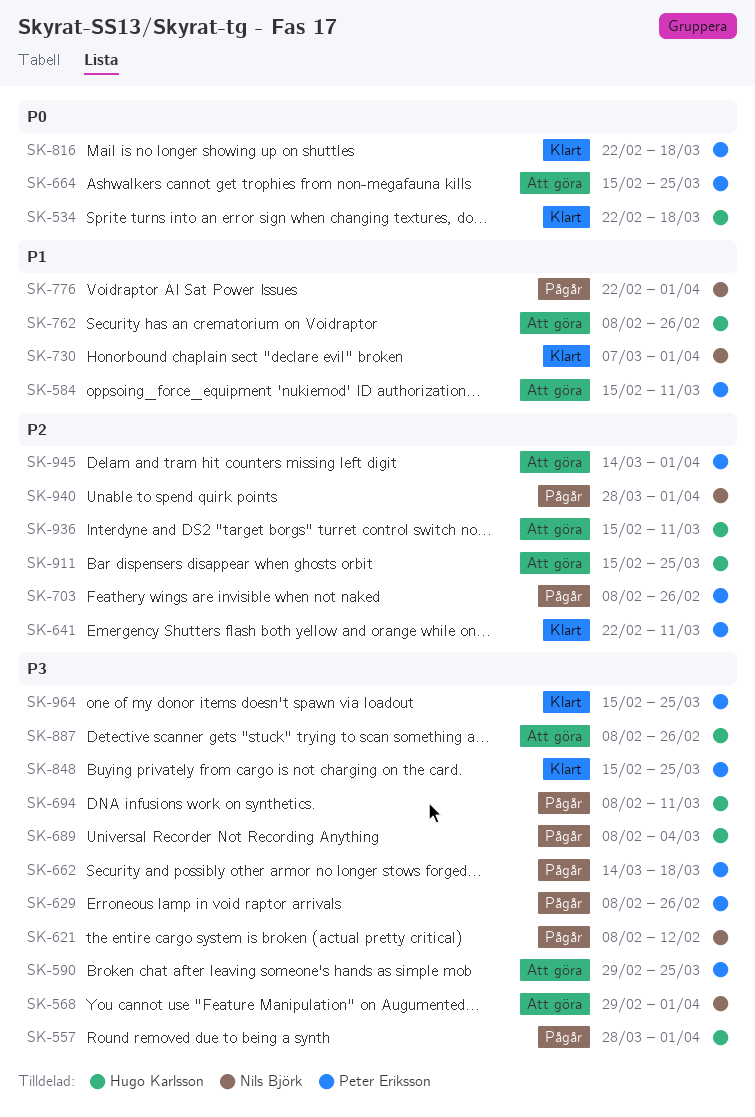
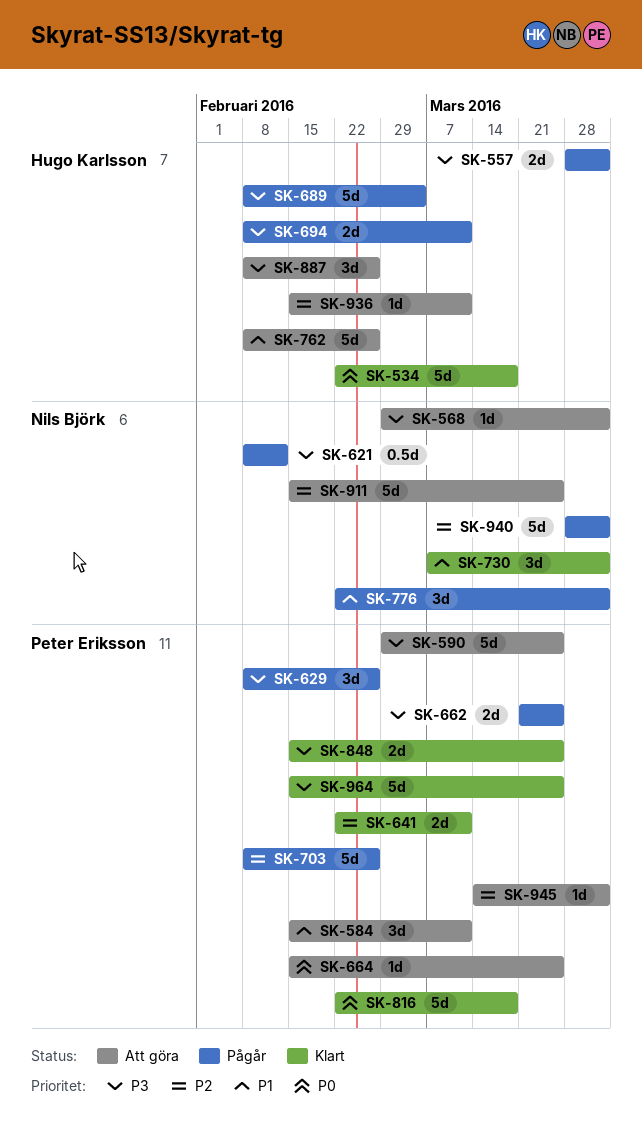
SK-662, start: Mar 14 -> Mar 21
SK-662, due: Mar 18 -> Mar 25
SK-911, owner: Hugo Karlsson -> Nils Björk

